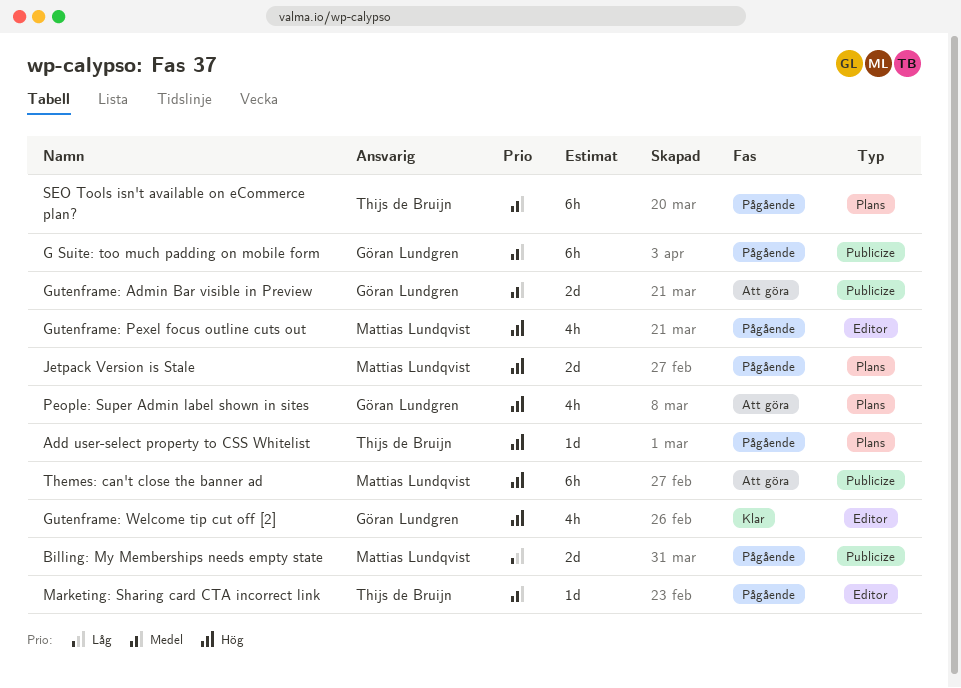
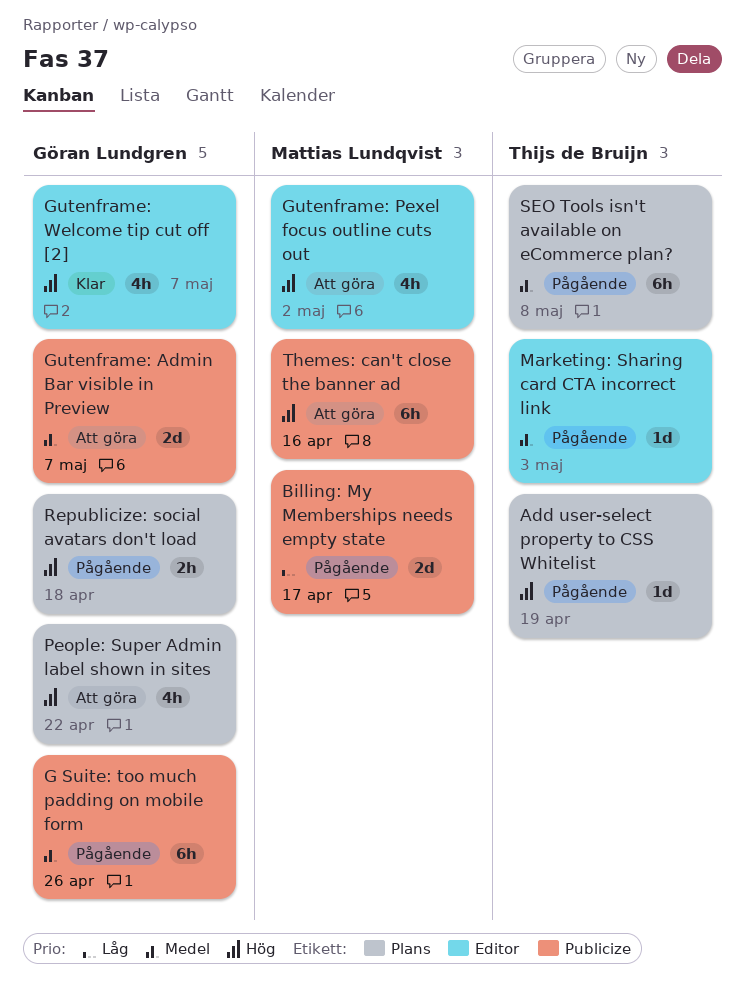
Gutenframe: Pexel focus outline cuts out, status: Pågående -> Att göra
Jetpack Version is Stale: present -> none
Republicize: social avatars don't load: none -> present

